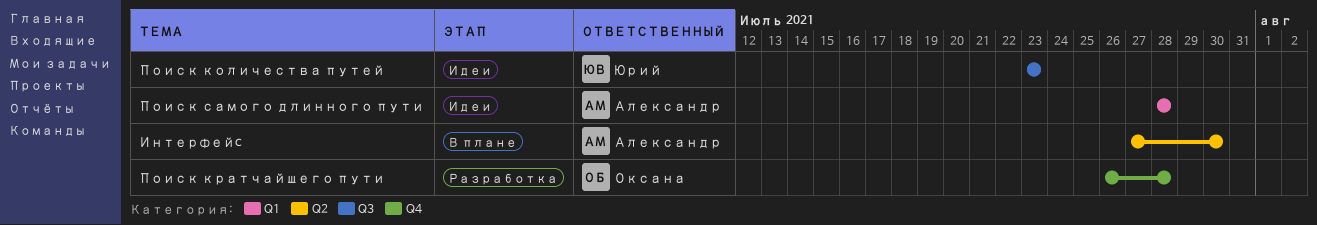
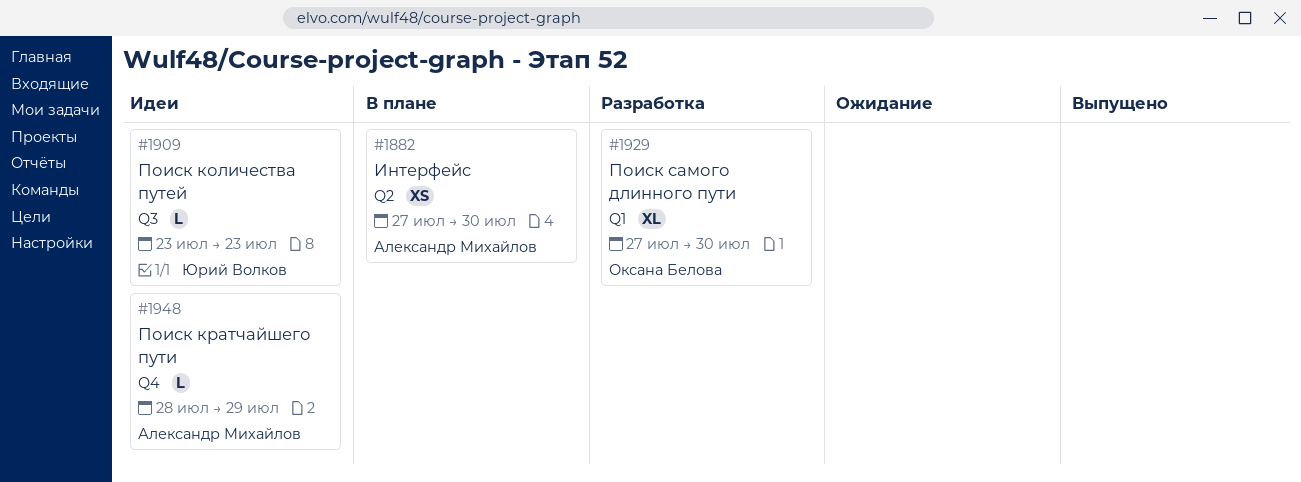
Поиск кратчайшего пути, status: Разработка -> Идеи
Поиск кратчайшего пути, owner: Оксана Белова -> Александр Михайлов
Поиск кратчайшего пути, start: Jul 26 -> Jul 28
Поиск кратчайшего пути, due: Jul 28 -> Jul 29
Поиск самого длинного пути, status: Идеи -> Разработка
Поиск самого длинного пути, owner: Александр Михайлов -> Оксана Белова
Поиск самого длинного пути, start: Jul 28 -> Jul 27
Поиск самого длинного пути, due: Jul 28 -> Jul 30

